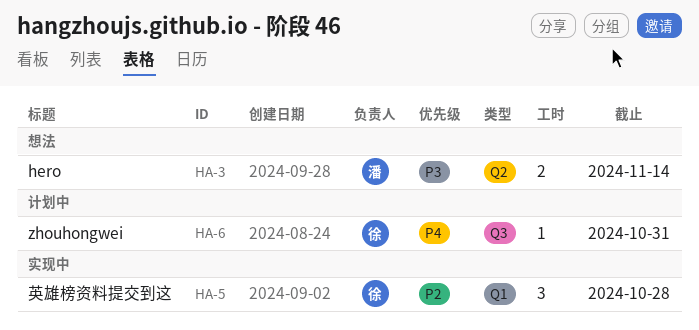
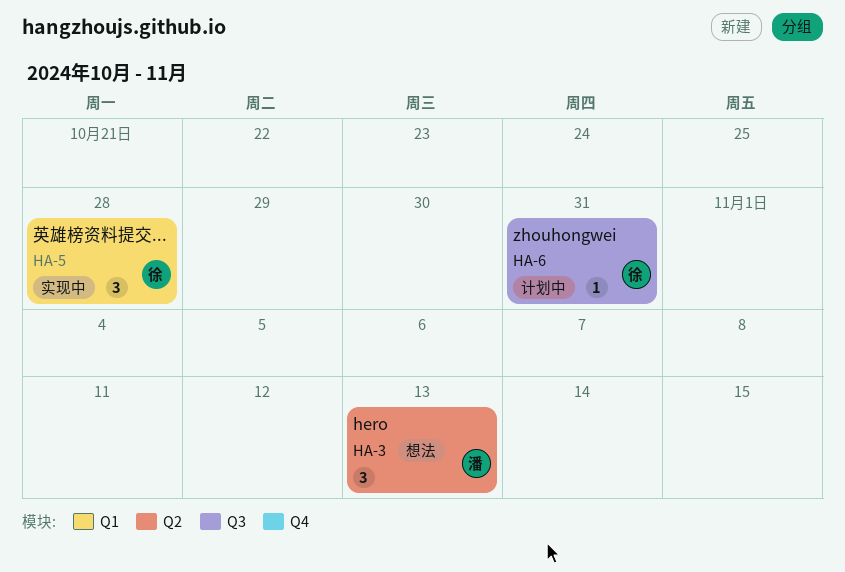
HA-3, estimate: 2 -> 3
HA-3, due: Nov 14 -> Nov 13

